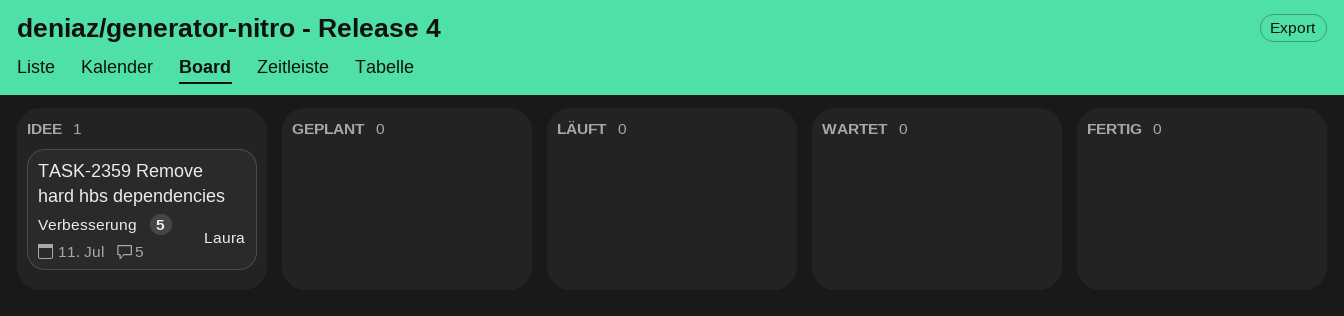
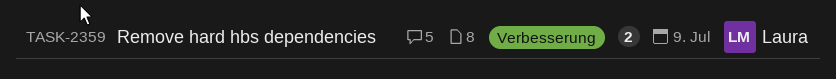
TASK-2359, estimate: 5 -> 2
TASK-2359, due: Jul 11 -> Jul 9

